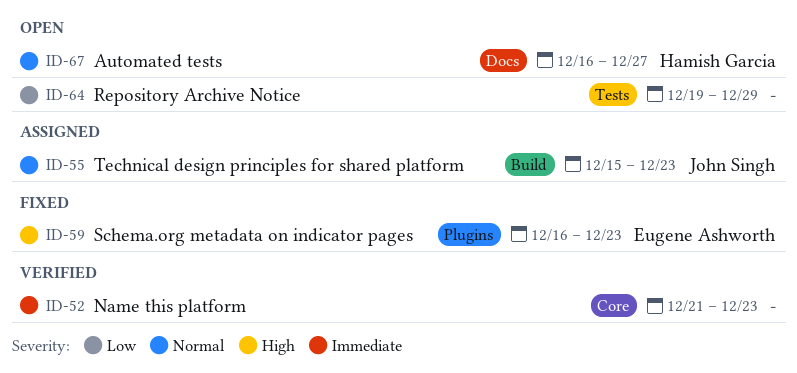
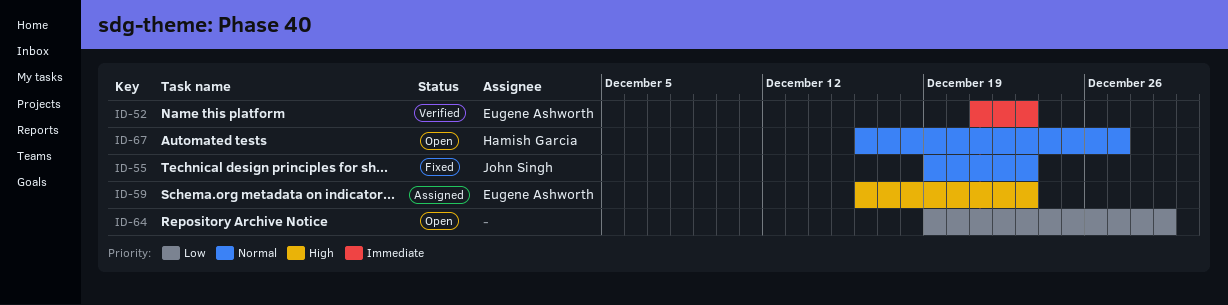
ID-52, owner: none -> Eugene Ashworth
ID-55, status: Assigned -> Fixed
ID-55, start: Dec 15 -> Dec 19
ID-59, status: Fixed -> Assigned

